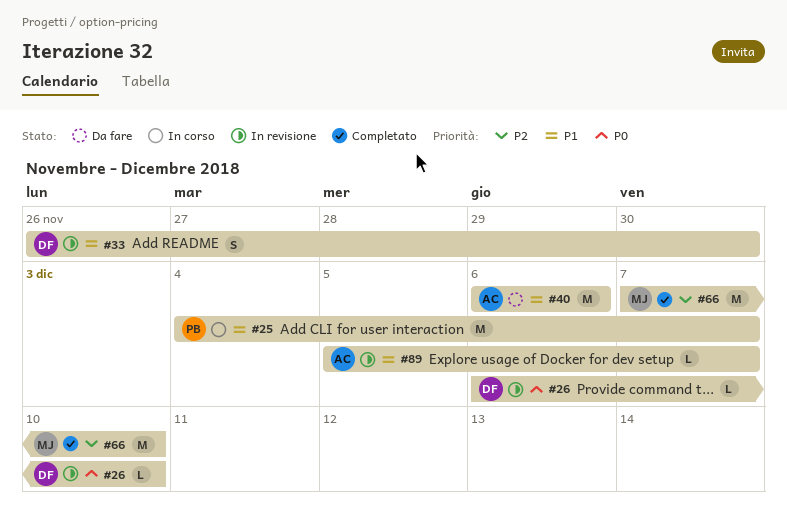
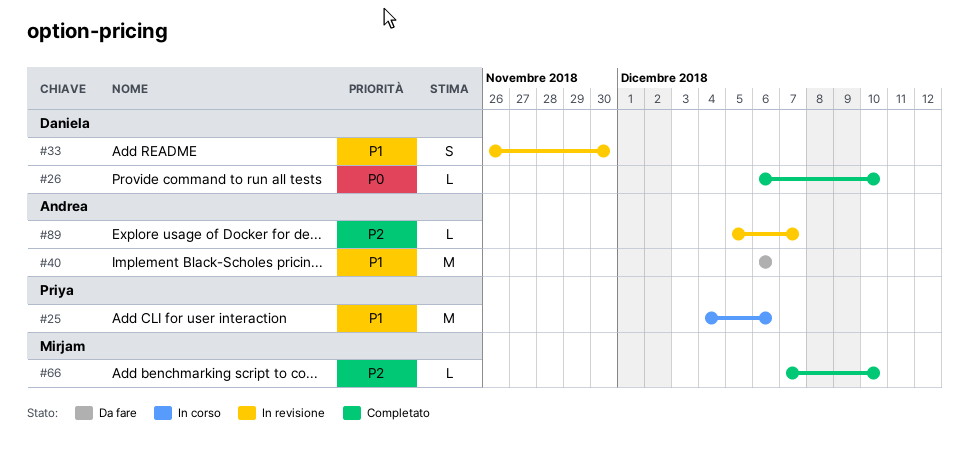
#25, due: Dec 7 -> Dec 6
#26, status: In revisione -> Completato
#66, estimate: M -> L
#89, priority: P1 -> P2

